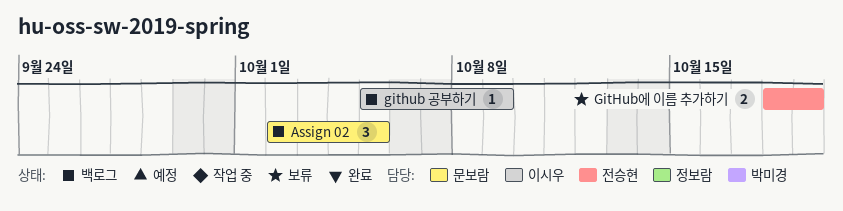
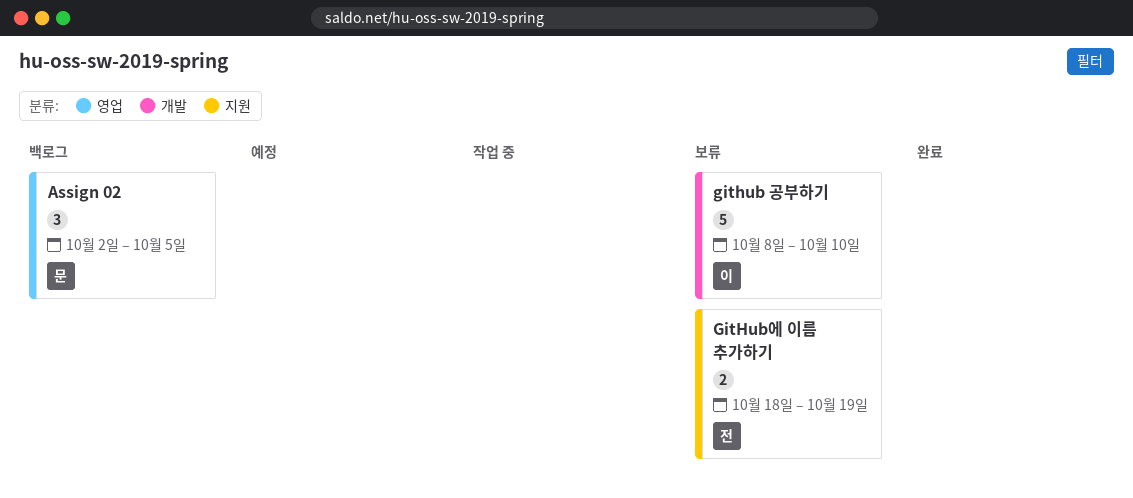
github 공부하기, status: 백로그 -> 보류
github 공부하기, estimate: 1 -> 5
github 공부하기, start: Oct 5 -> Oct 8
github 공부하기, due: Oct 9 -> Oct 10

